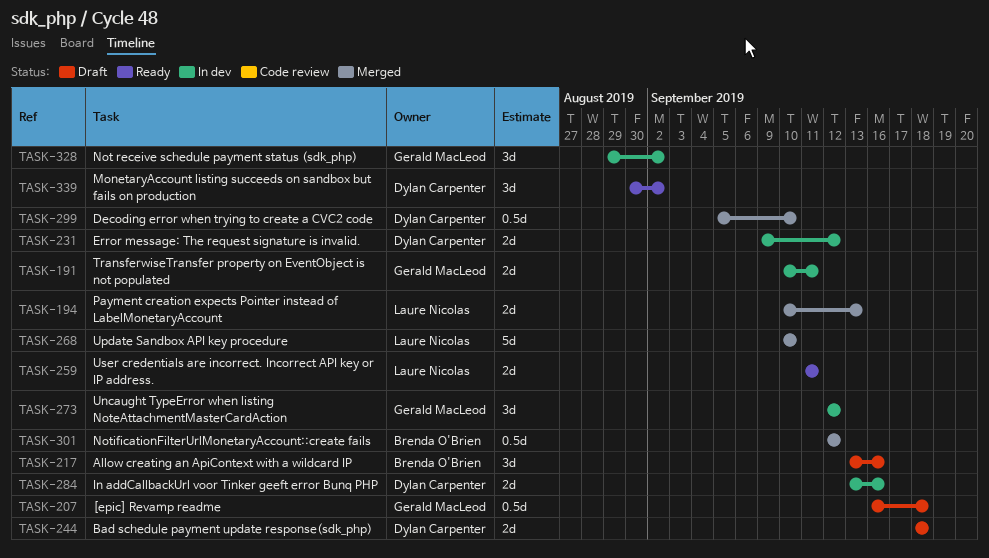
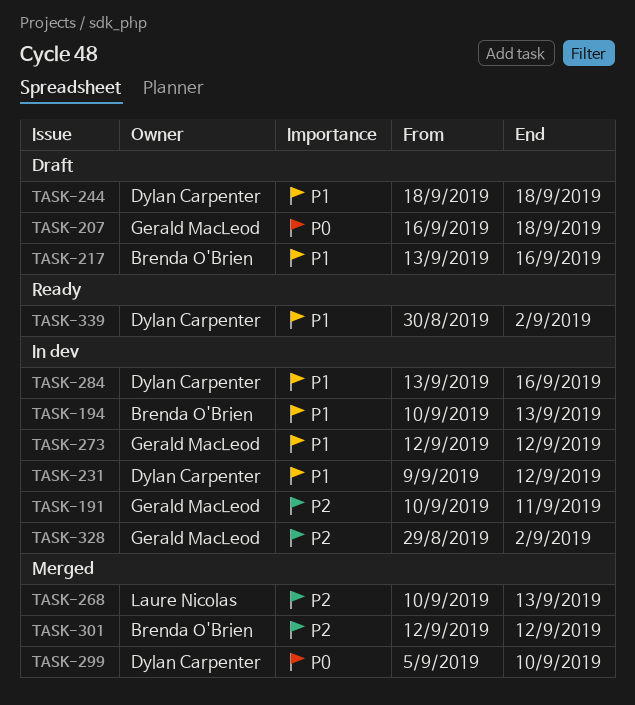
TASK-194, status: Merged -> In dev
TASK-194, owner: Laure Nicolas -> Brenda O'Brien
TASK-259: present -> none
TASK-268, due: Sep 10 -> Sep 13

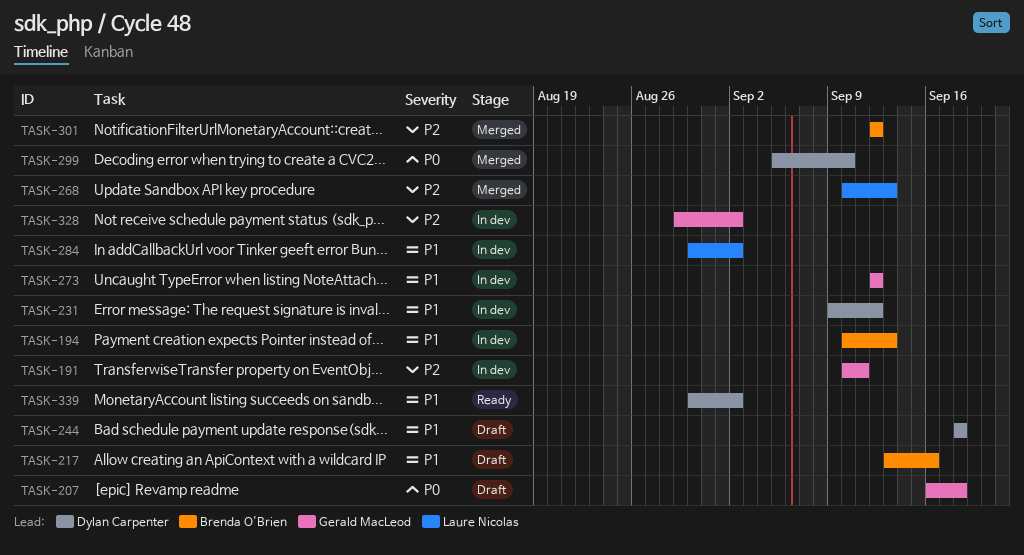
TASK-284, owner: Dylan Carpenter -> Laure Nicolas
TASK-284, start: Sep 13 -> Aug 30
TASK-284, due: Sep 16 -> Sep 2

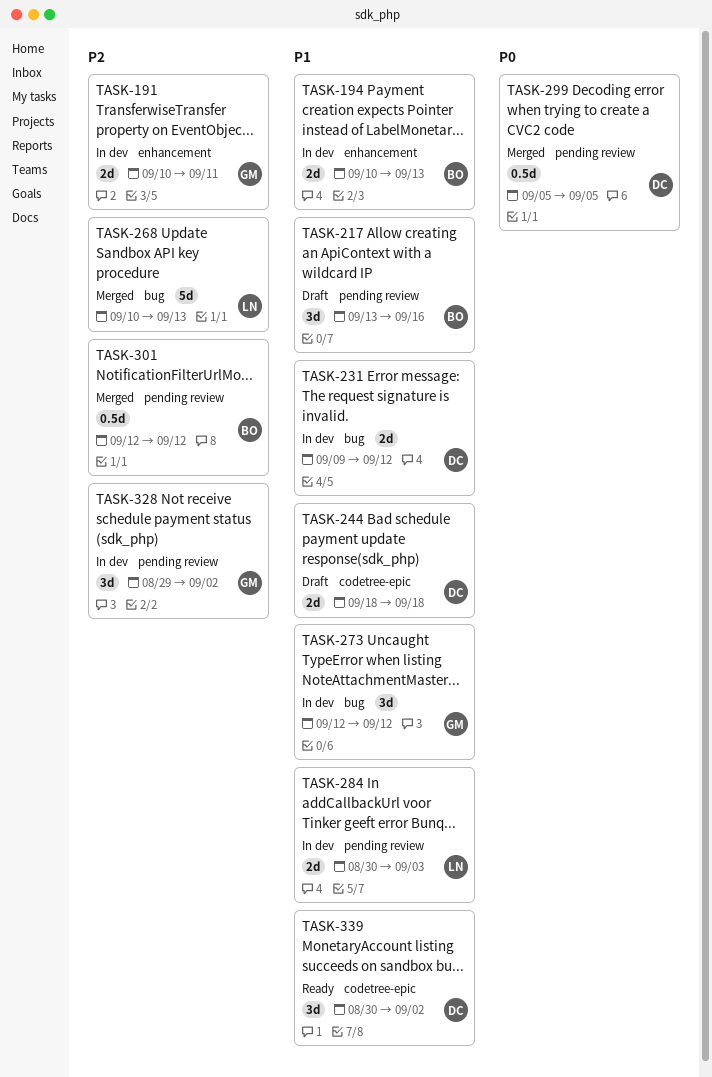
TASK-207: present -> none
TASK-284, due: Sep 2 -> Sep 3
TASK-299, due: Sep 10 -> Sep 5

